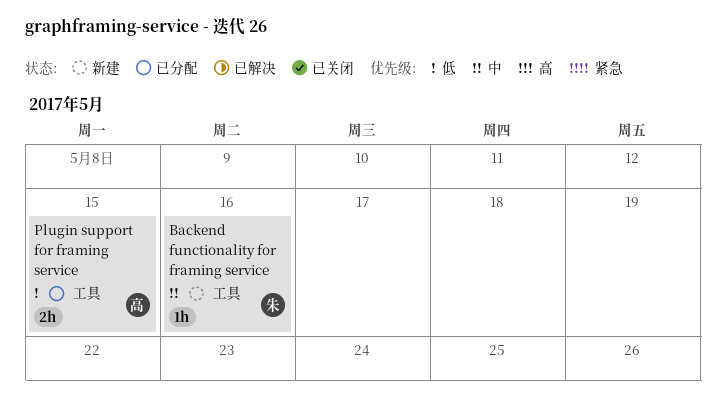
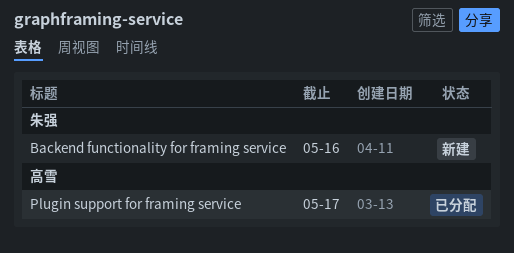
Plugin support for framing service, due: May 15 -> May 17

